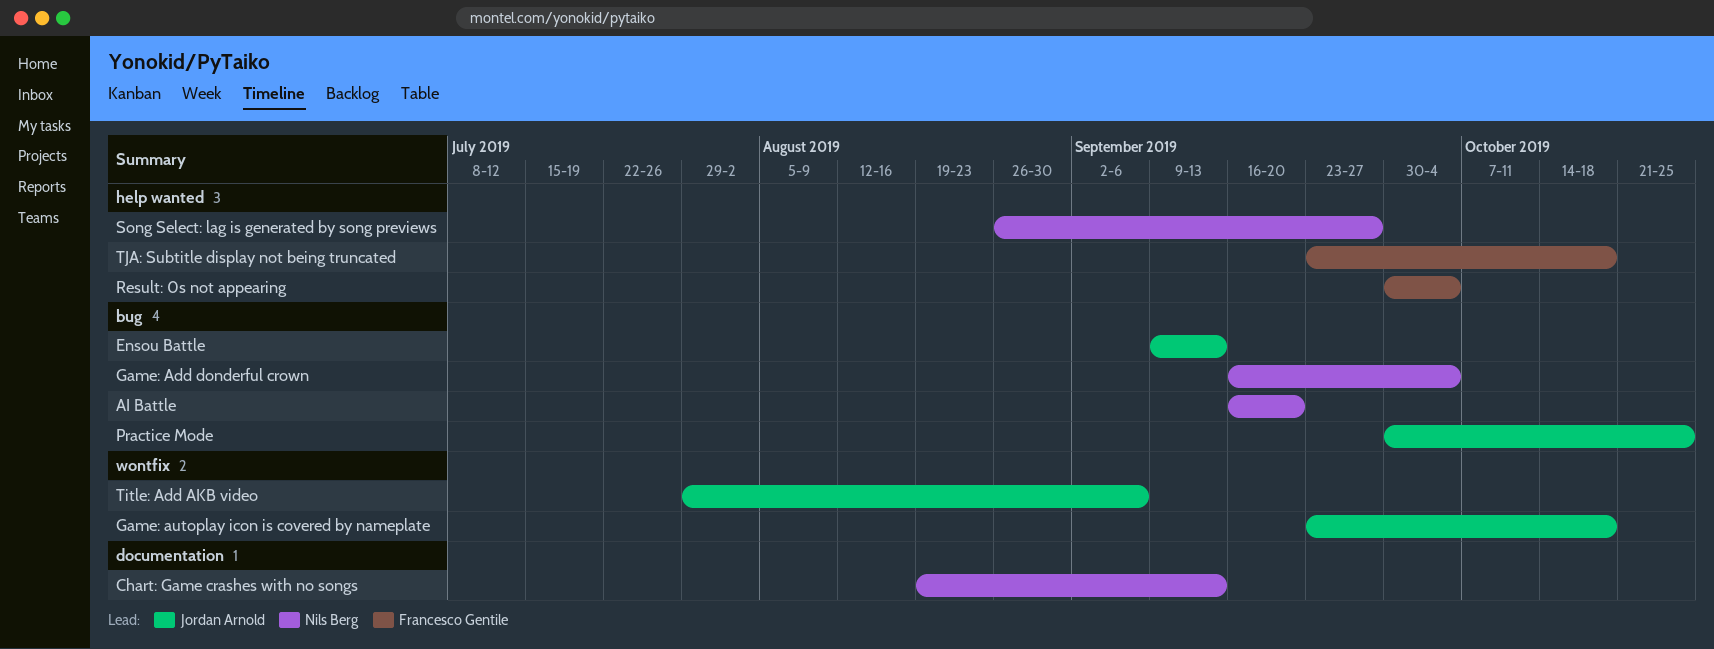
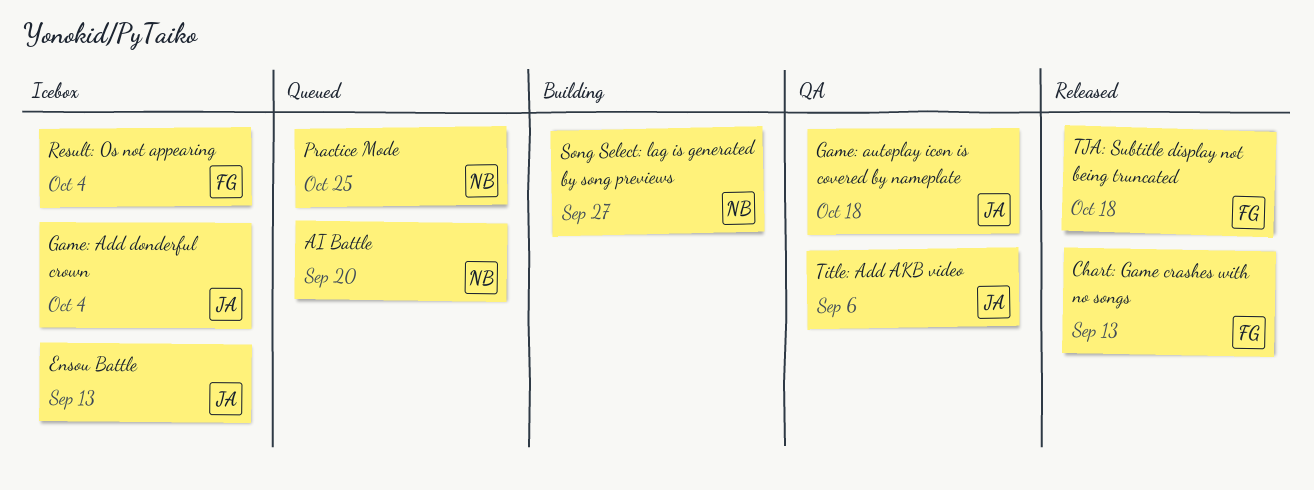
Chart: Game crashes with no songs, owner: Nils Berg -> Francesco Gentile
Game: Add donderful crown, owner: Nils Berg -> Jordan Arnold
Practice Mode, owner: Jordan Arnold -> Nils Berg

